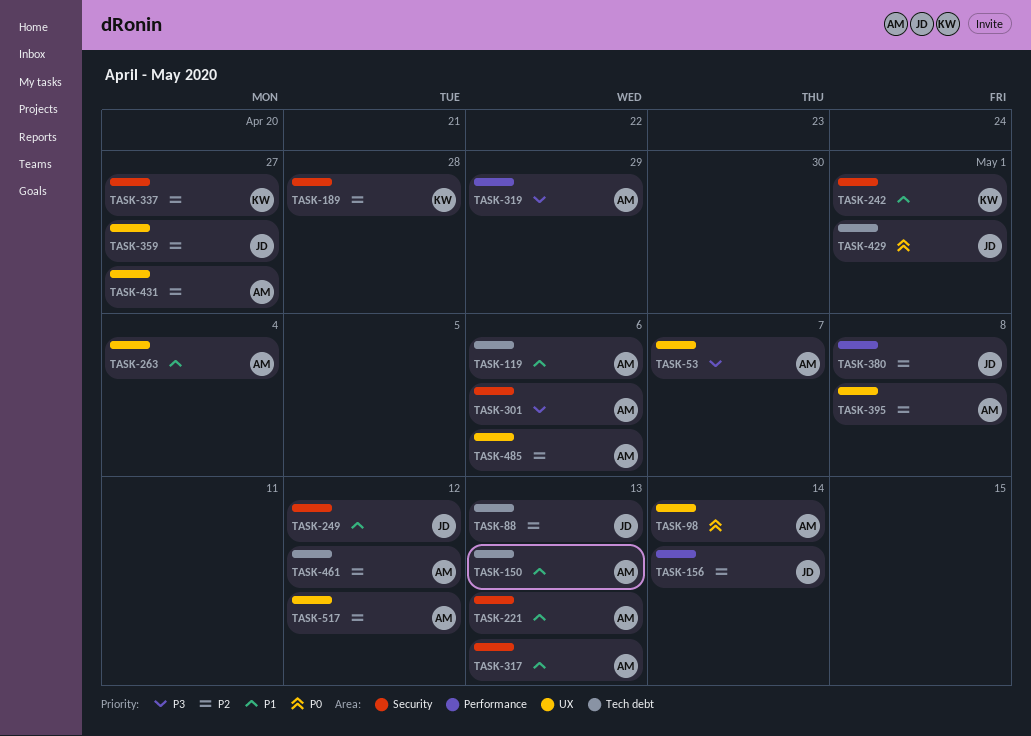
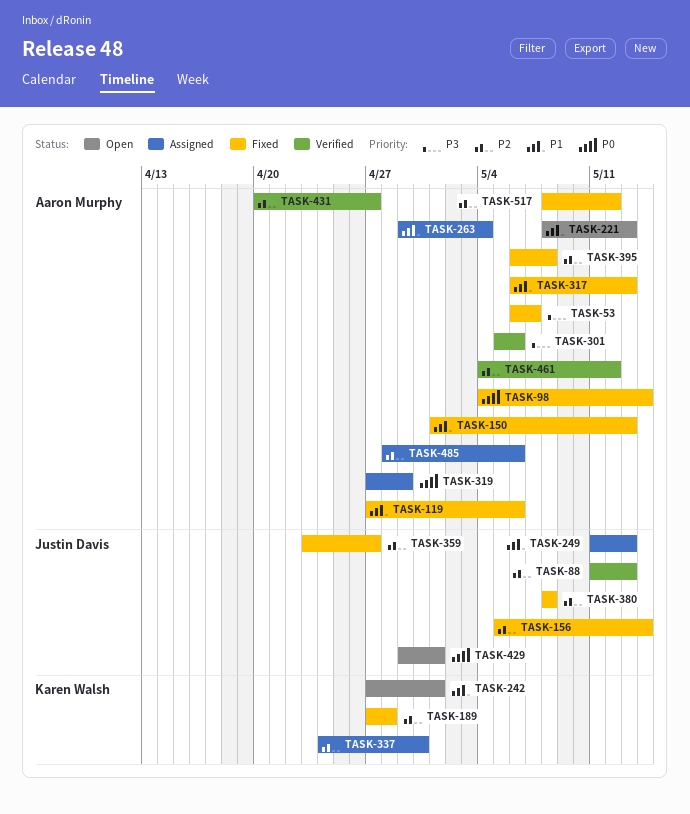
TASK-249, due: May 12 -> May 13
TASK-319, priority: P3 -> P0
TASK-337, due: Apr 27 -> Apr 30

